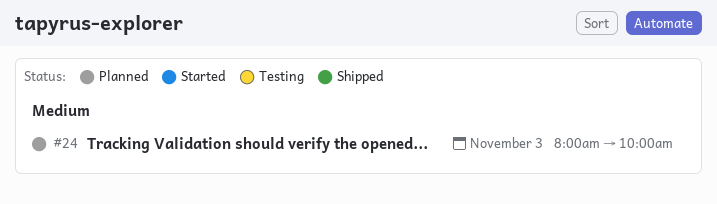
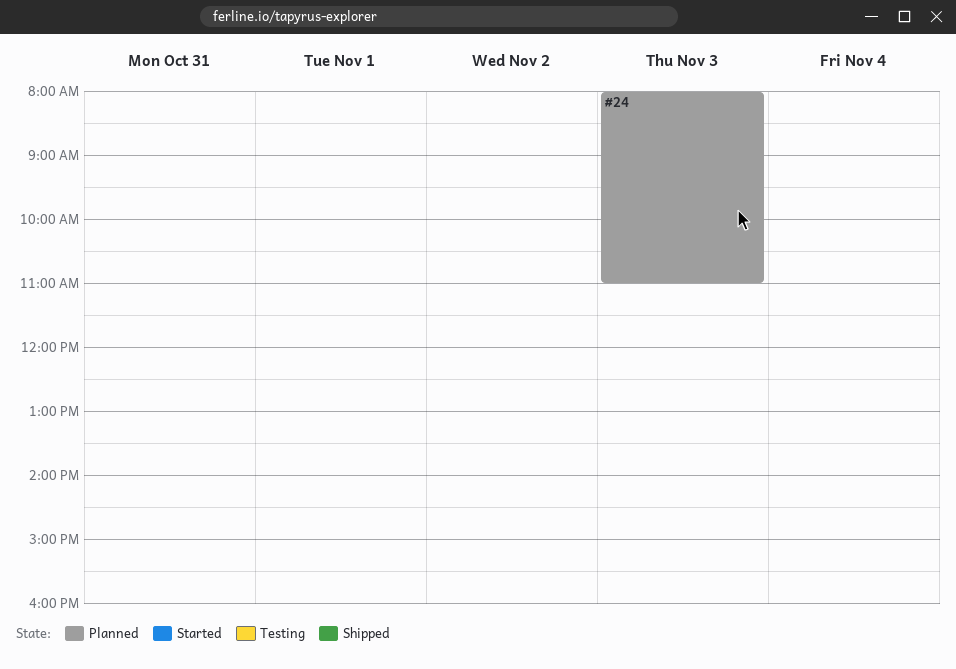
#24, ends: 10:00 -> 11:00

